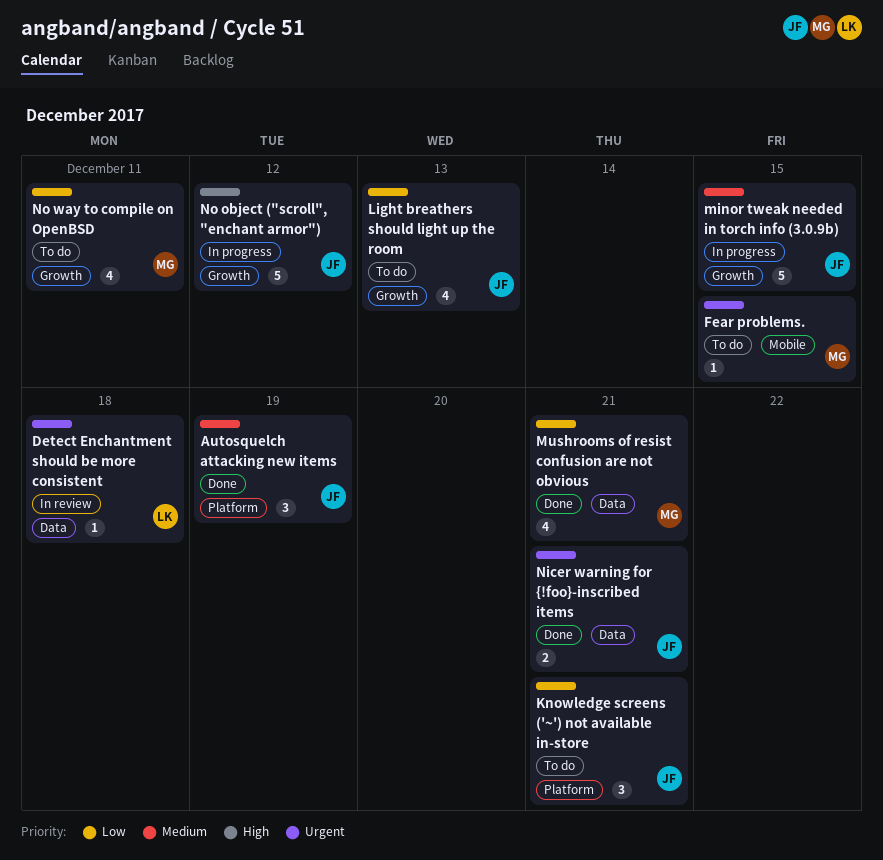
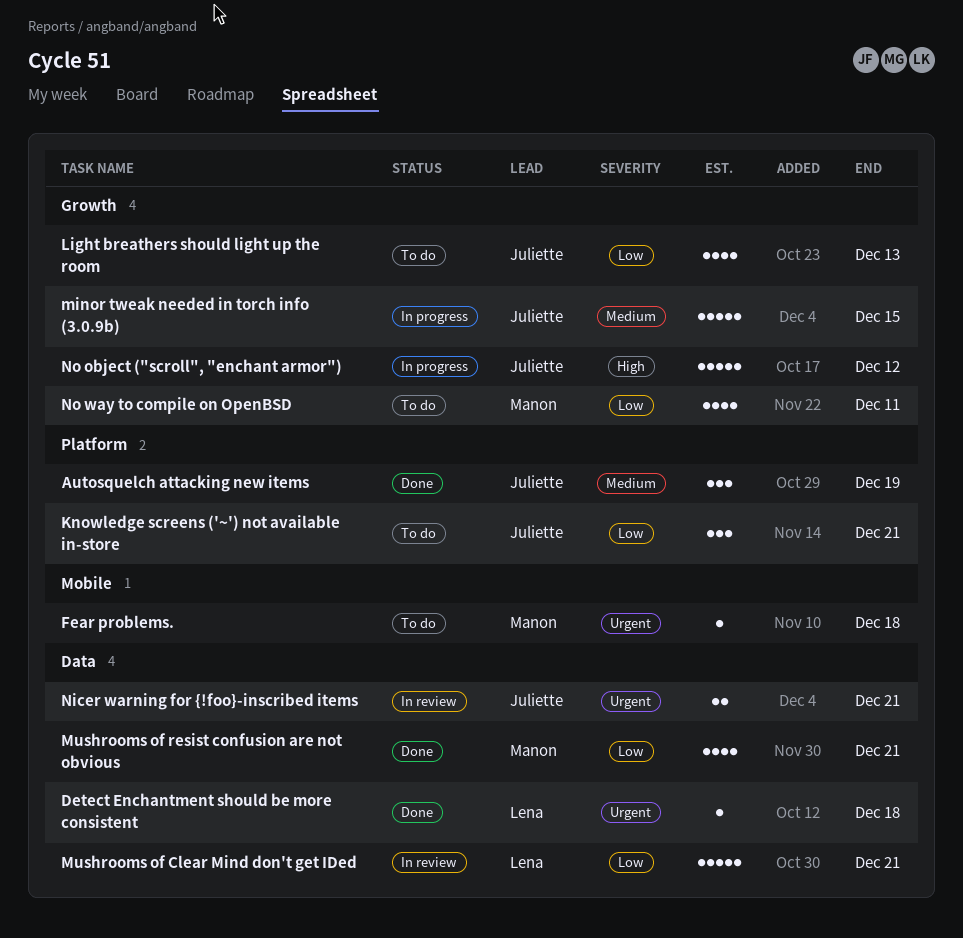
Detect Enchantment should be more consistent, status: In review -> Done
Fear problems., due: Dec 15 -> Dec 18
Mushrooms of Clear Mind don't get IDed: none -> present
Nicer warning for {!foo}-inscribed items, status: Done -> In review

